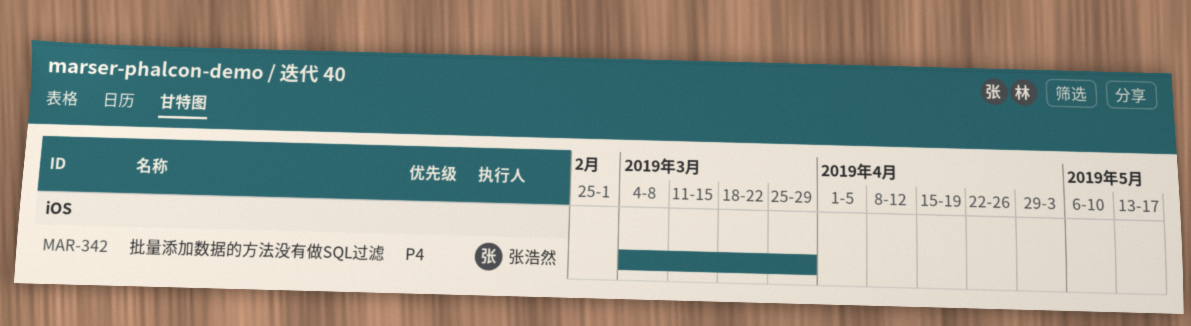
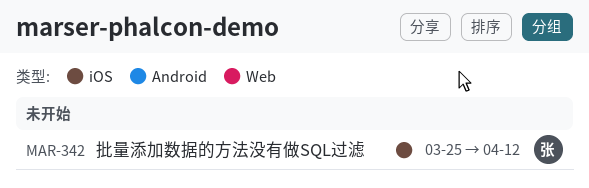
MAR-342, start: Mar 4 -> Mar 25
MAR-342, due: Mar 29 -> Apr 12

